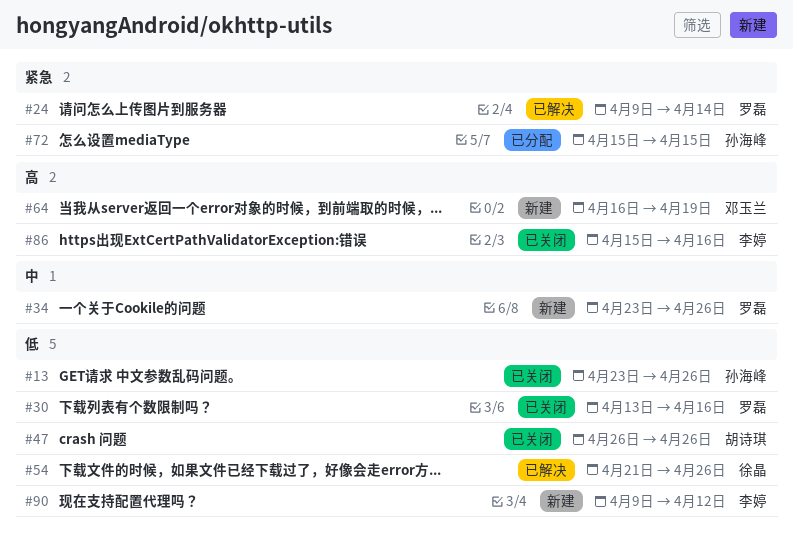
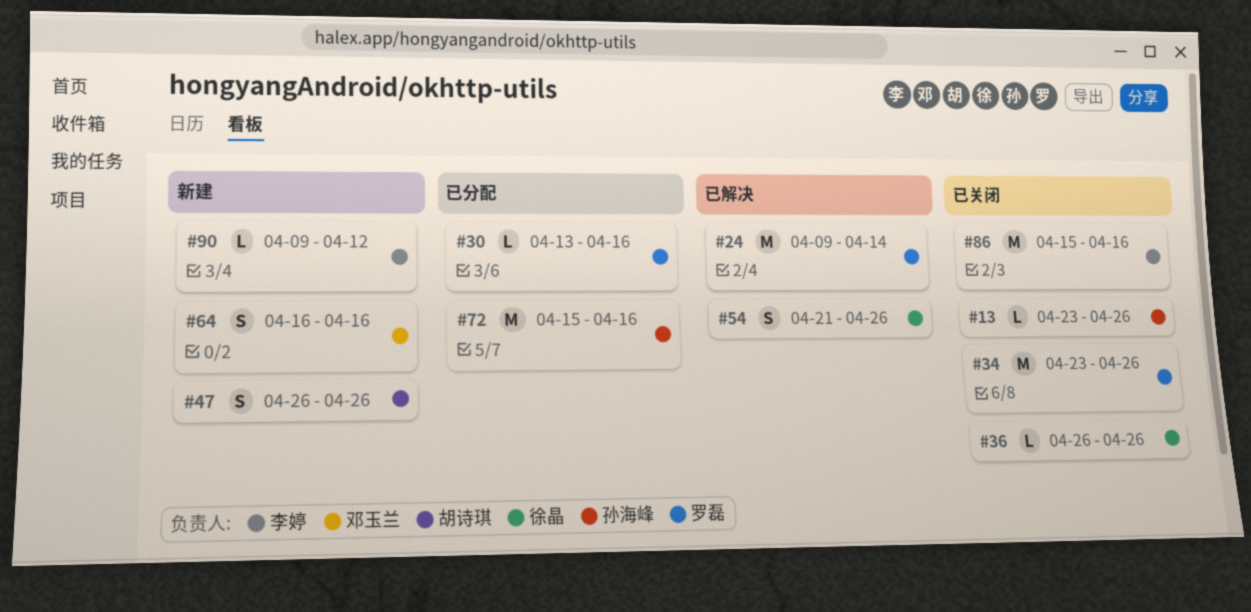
#30, status: 已关闭 -> 已分配
#34, status: 新建 -> 已关闭
#36: none -> present
#47, status: 已关闭 -> 新建
#64, due: Apr 19 -> Apr 16
#72, due: Apr 15 -> Apr 16

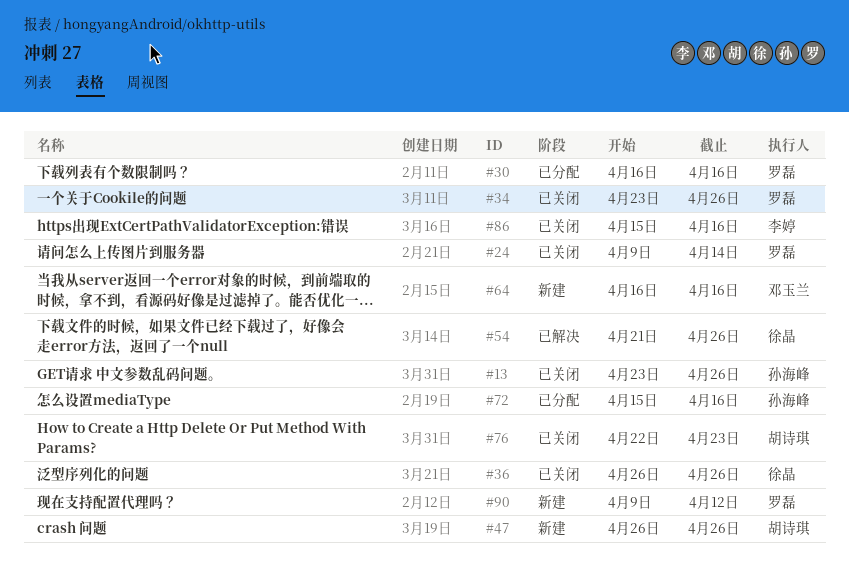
#24, status: 已解决 -> 已关闭
#30, start: Apr 13 -> Apr 16
#76: none -> present
#90, owner: 李婷 -> 罗磊

